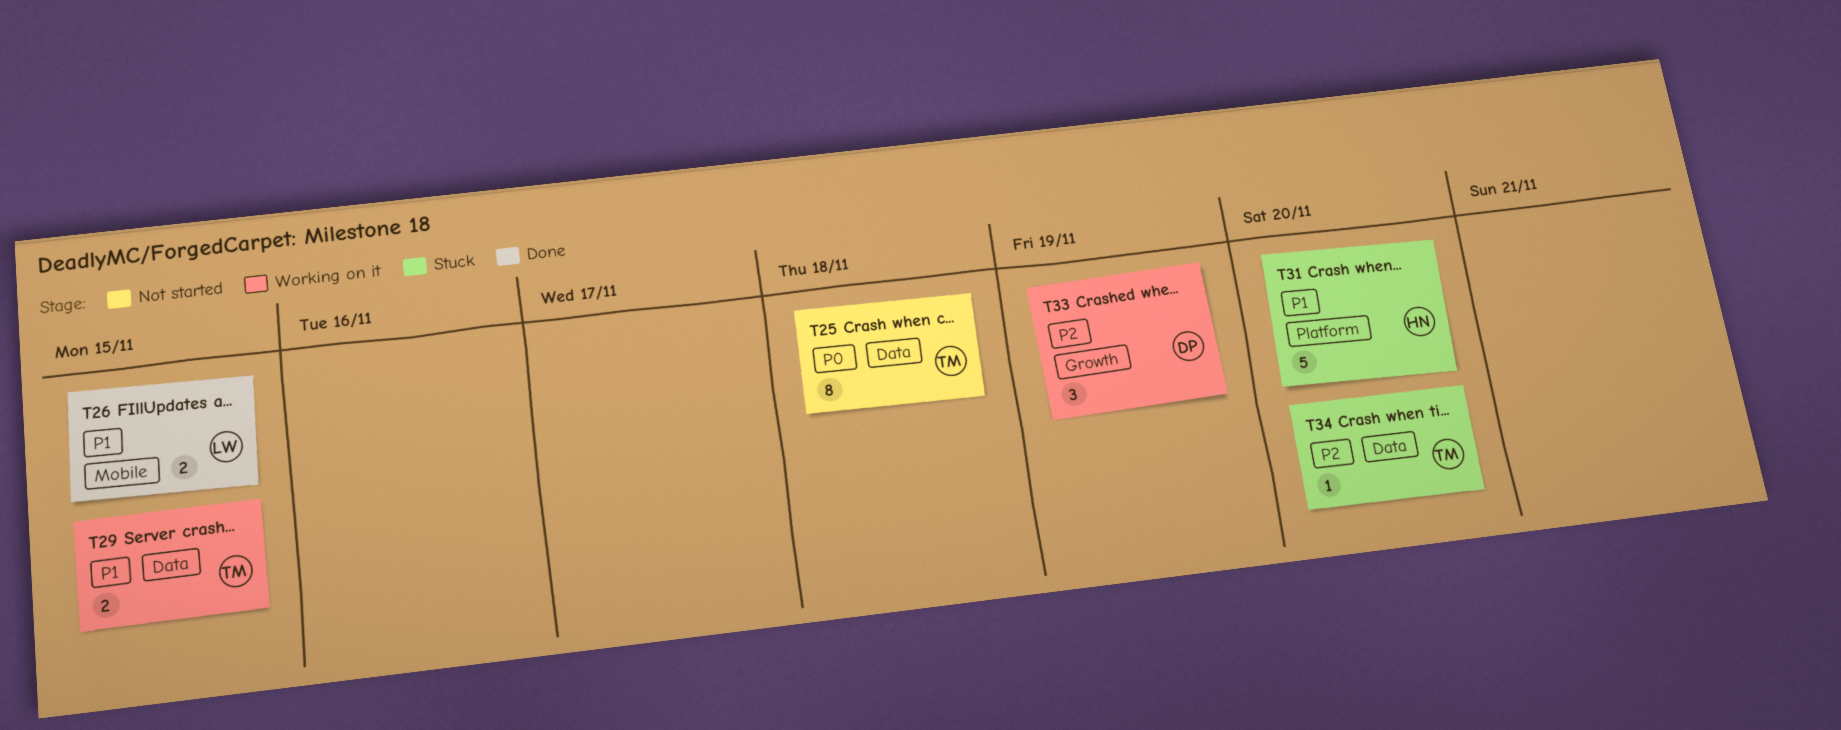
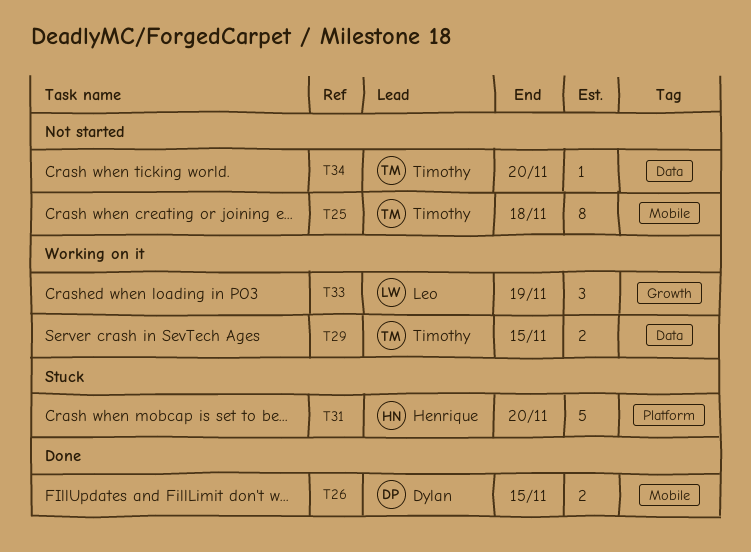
T25, label: Data -> Mobile
T26, owner: Leo -> Dylan
T33, owner: Dylan -> Leo
T34, status: Stuck -> Not started

